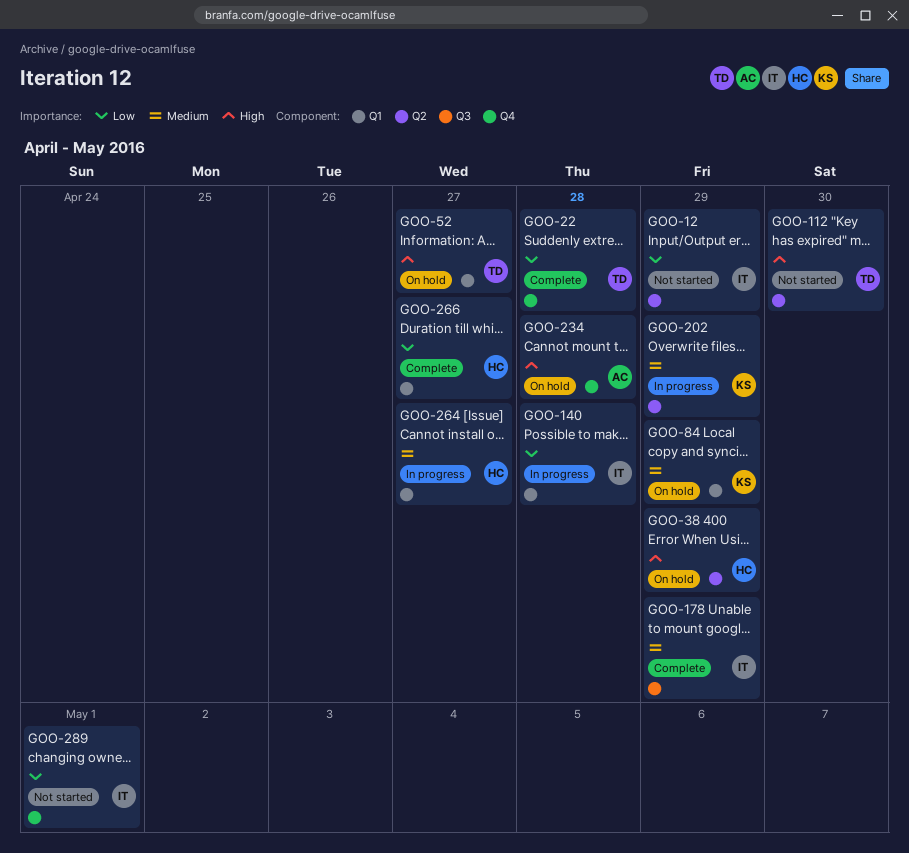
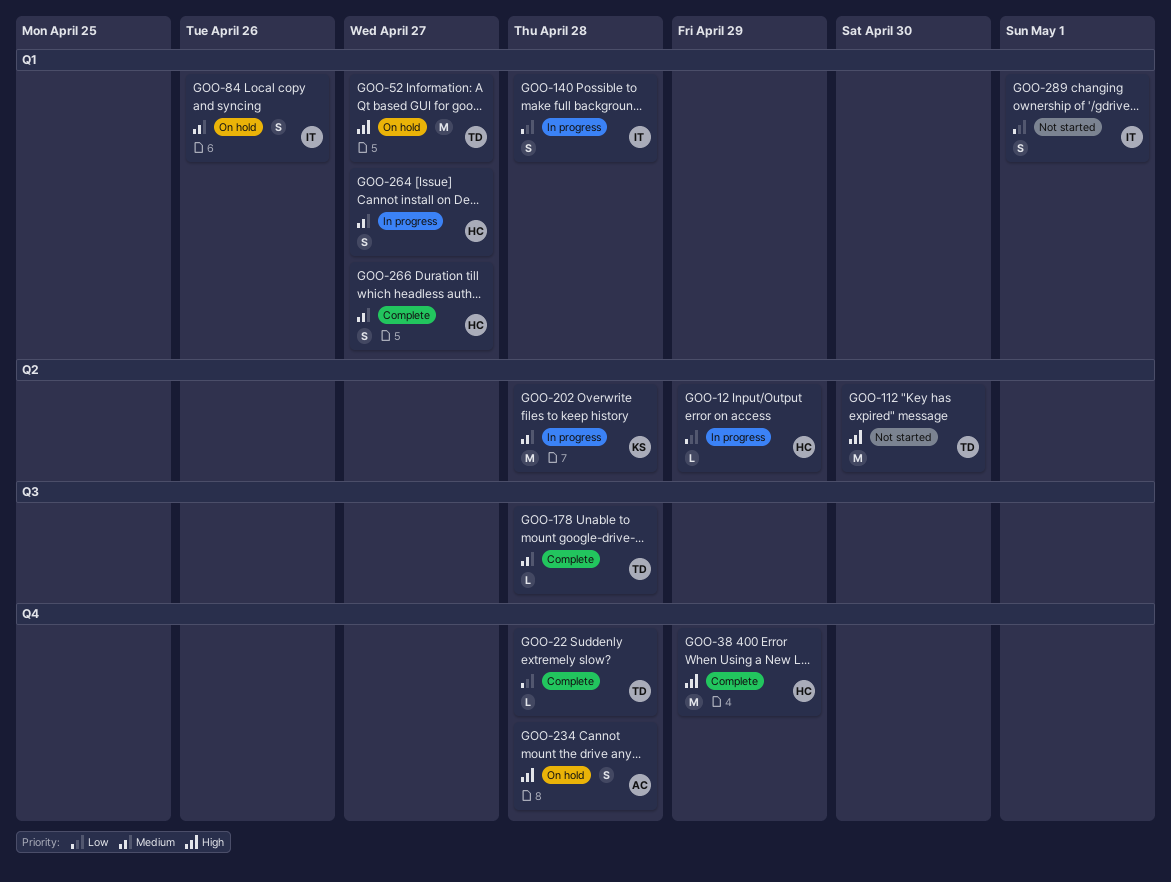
GOO-12, status: Not started -> In progress
GOO-12, owner: IT -> HC
GOO-38, status: On hold -> Complete
GOO-38, label: Q2 -> Q4
GOO-84, owner: KS -> IT
GOO-84, due: Apr 29 -> Apr 26
GOO-178, owner: IT -> TD
GOO-178, due: Apr 29 -> Apr 28
GOO-202, due: Apr 29 -> Apr 28
GOO-266, priority: Low -> Medium
GOO-289, label: Q4 -> Q1

